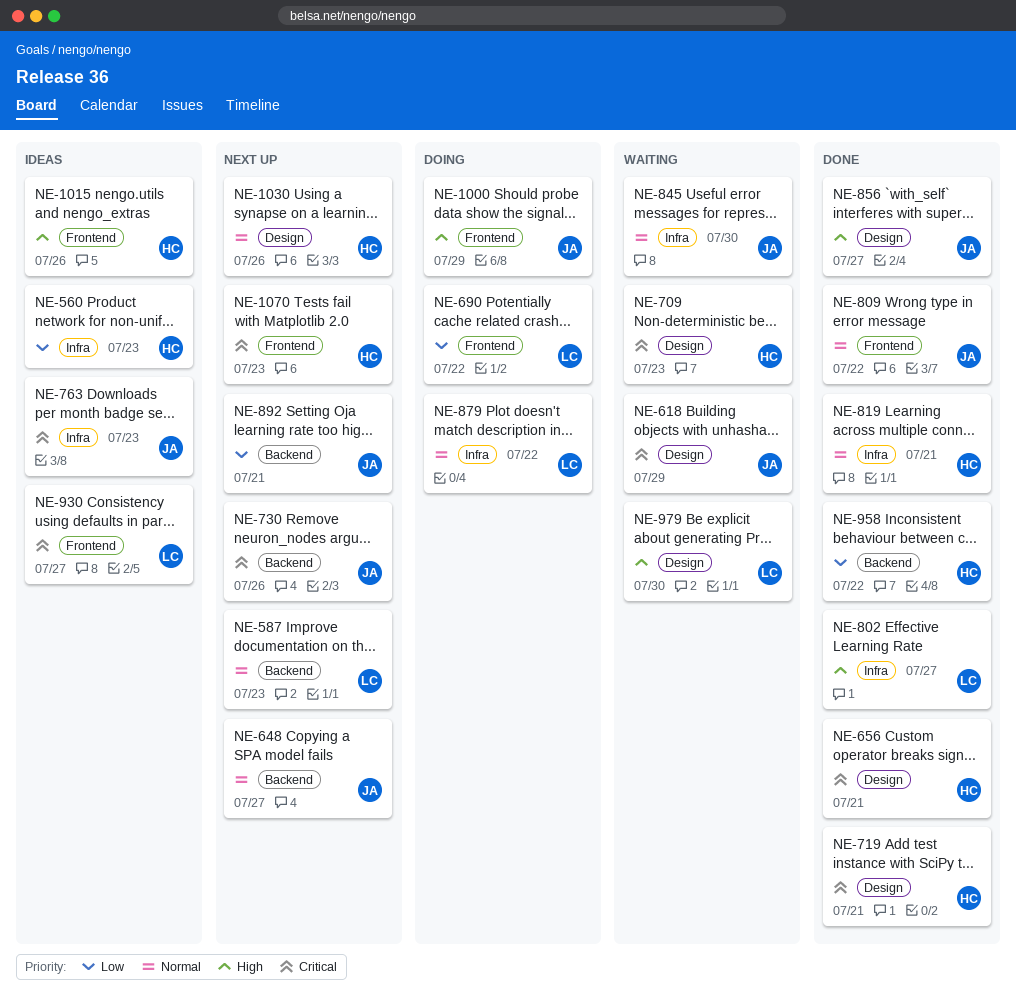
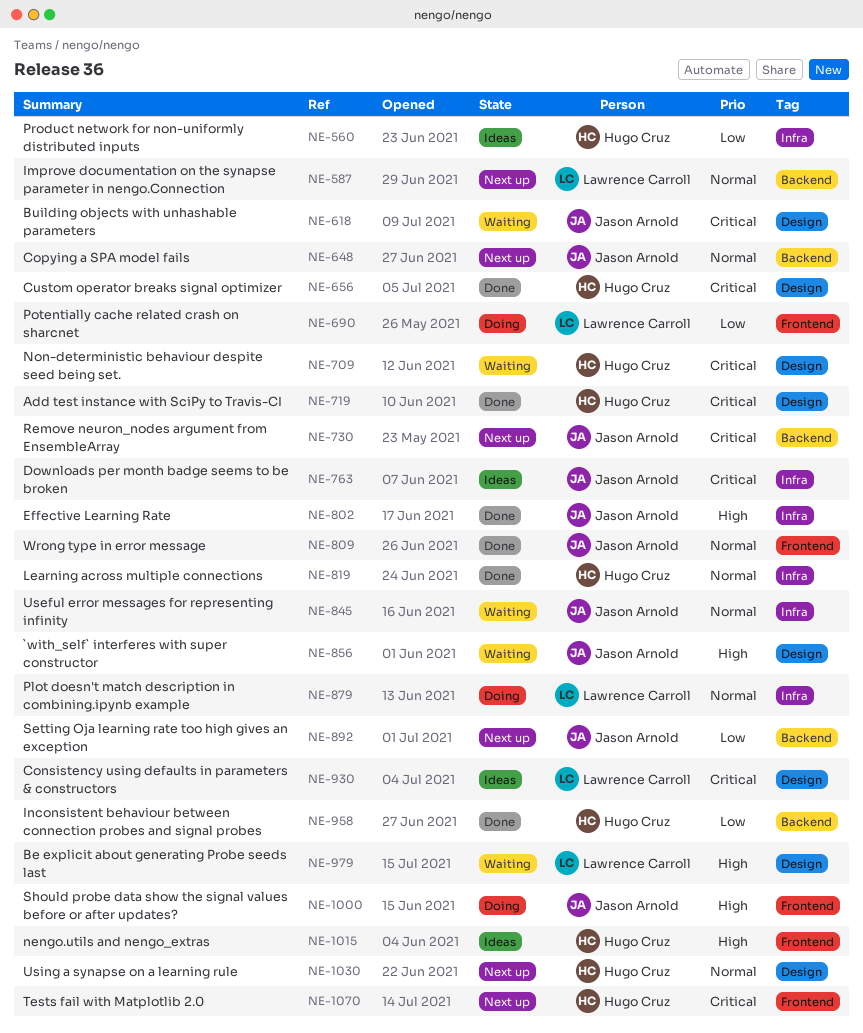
NE-802, owner: Lawrence Carroll -> Jason Arnold
NE-856, status: Done -> Waiting
NE-930, label: Frontend -> Design

